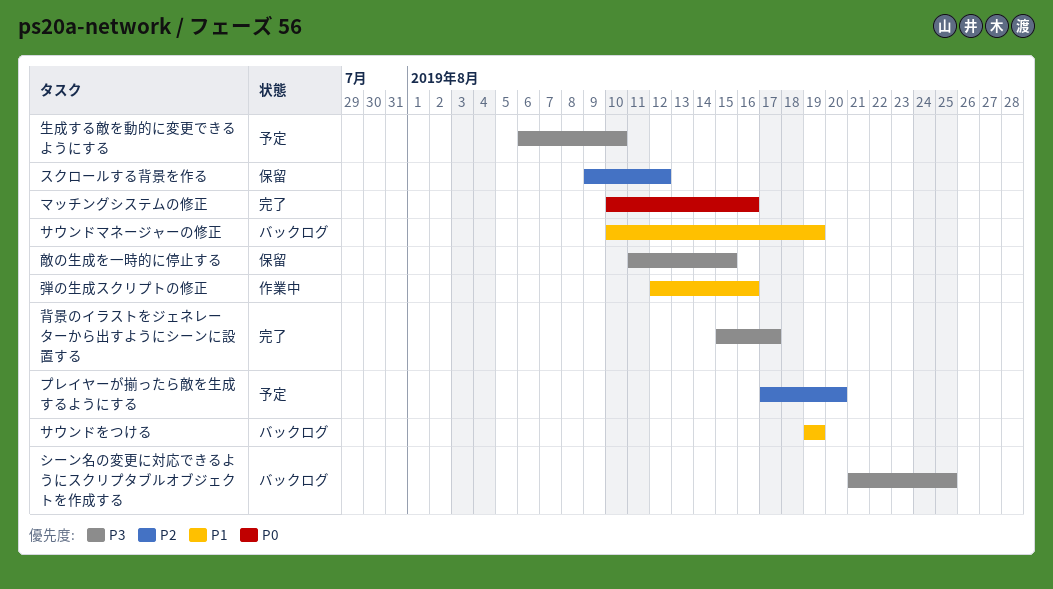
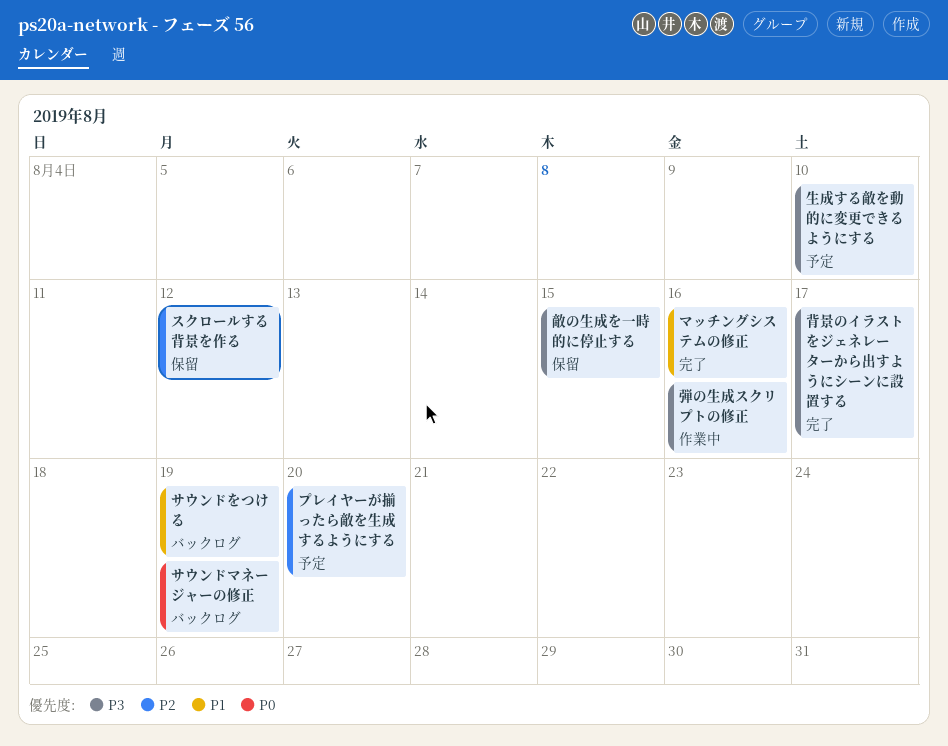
サウンドマネージャーの修正, priority: P1 -> P0
シーン名の変更に対応できるようにスクリプタブルオブジェクトを作成する: present -> none
マッチングシステムの修正, priority: P0 -> P1
弾の生成スクリプトの修正, priority: P1 -> P3

